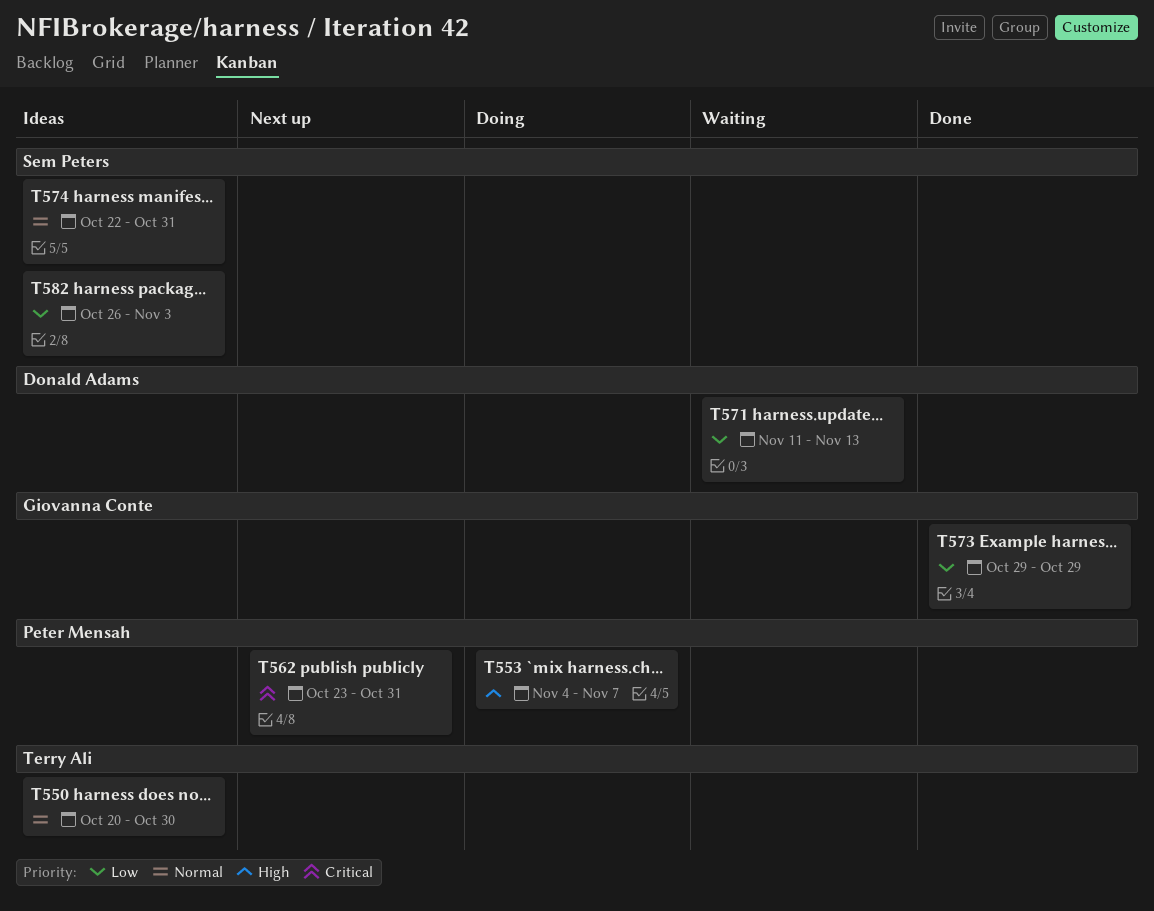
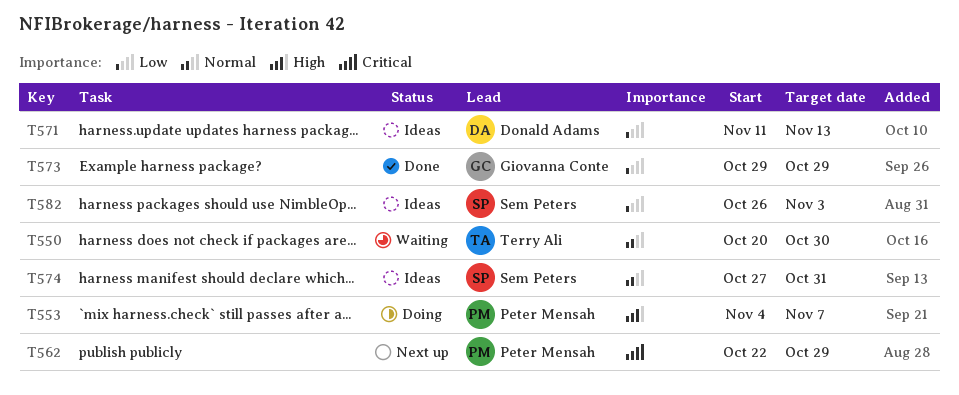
T550, status: Ideas -> Waiting
T562, start: Oct 23 -> Oct 22
T562, due: Oct 31 -> Oct 29
T571, status: Waiting -> Ideas
T574, start: Oct 22 -> Oct 27

